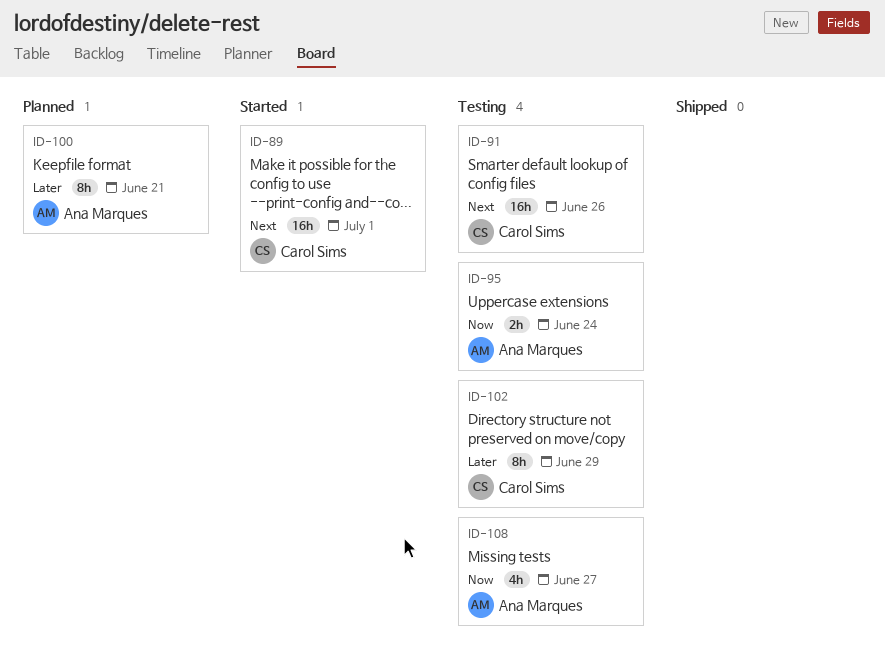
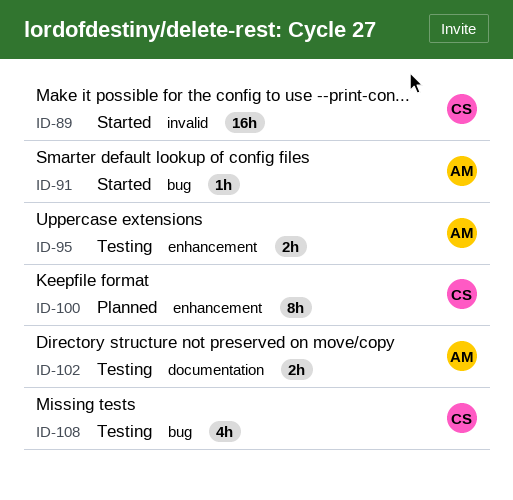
ID-91, status: Testing -> Started
ID-91, owner: Carol Sims -> Ana Marques
ID-91, estimate: 16h -> 1h
ID-100, owner: Ana Marques -> Carol Sims
ID-102, owner: Carol Sims -> Ana Marques
ID-102, estimate: 8h -> 2h
ID-108, owner: Ana Marques -> Carol Sims

